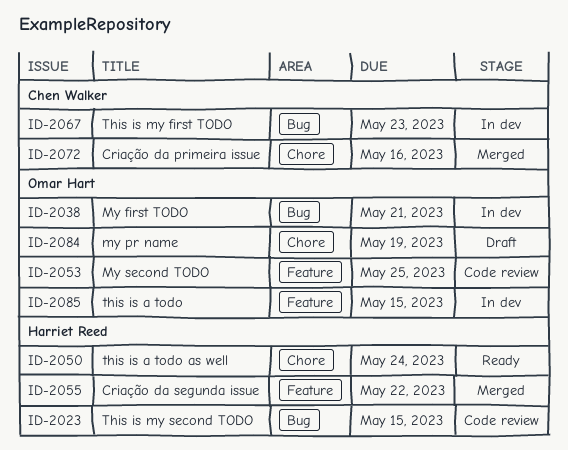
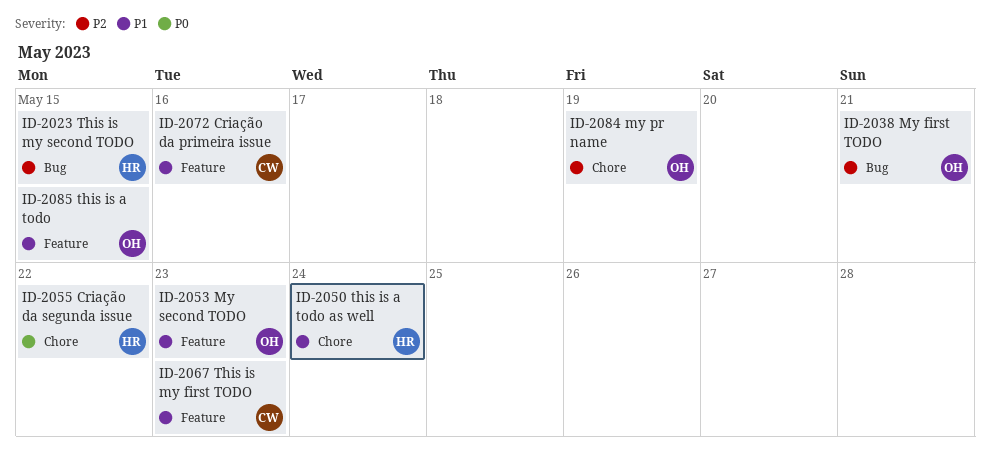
ID-2053, due: May 25 -> May 23
ID-2055, label: Feature -> Chore
ID-2067, label: Bug -> Feature
ID-2072, label: Chore -> Feature

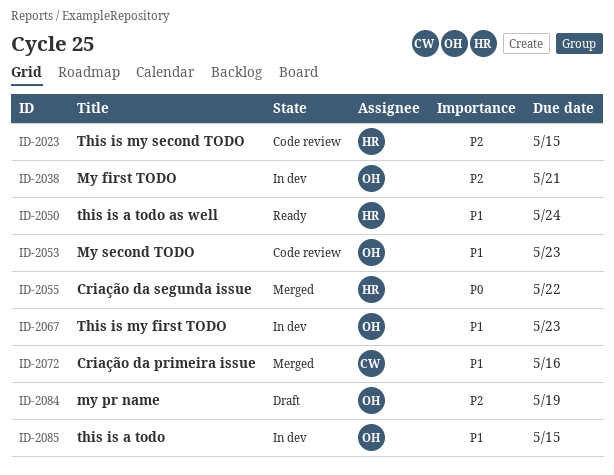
ID-2067, owner: CW -> OH

